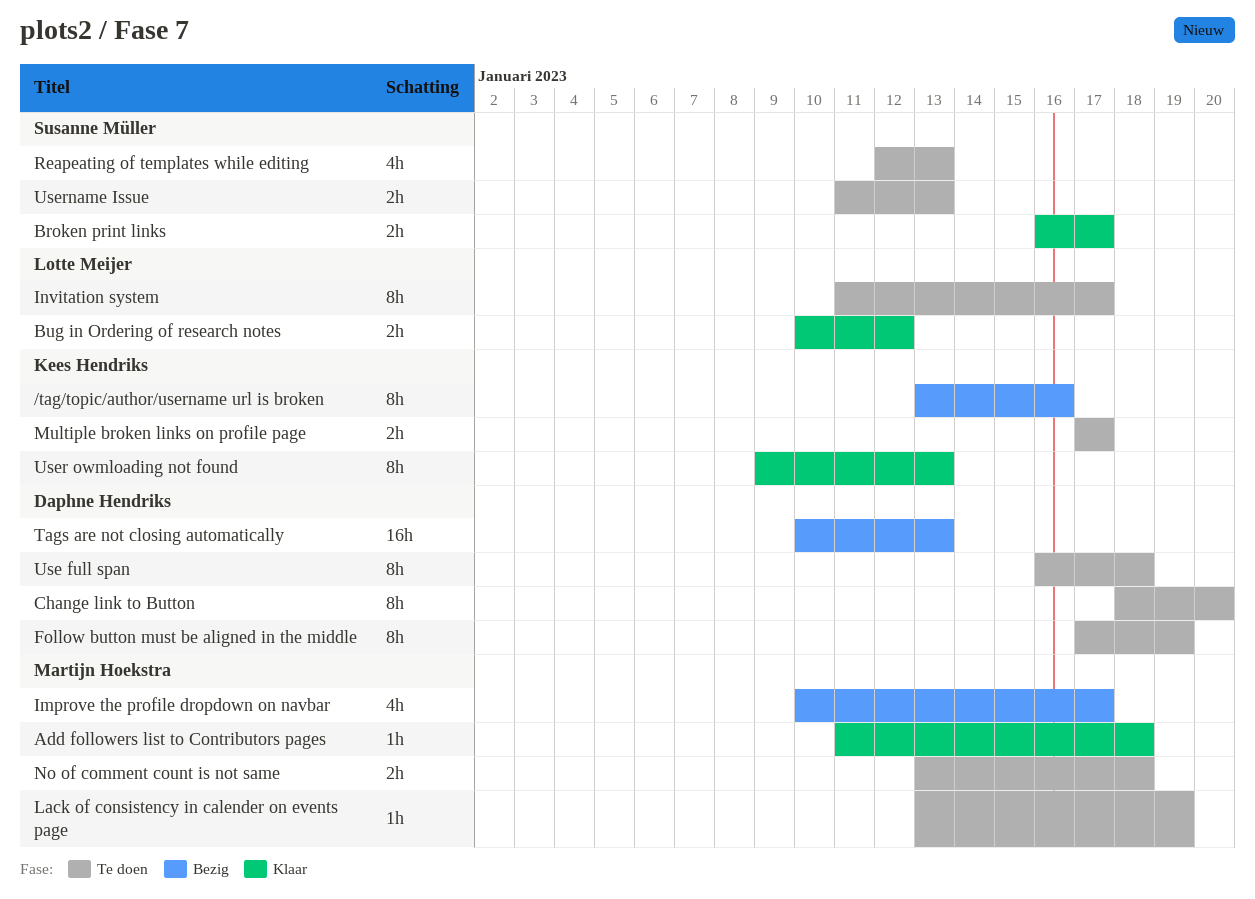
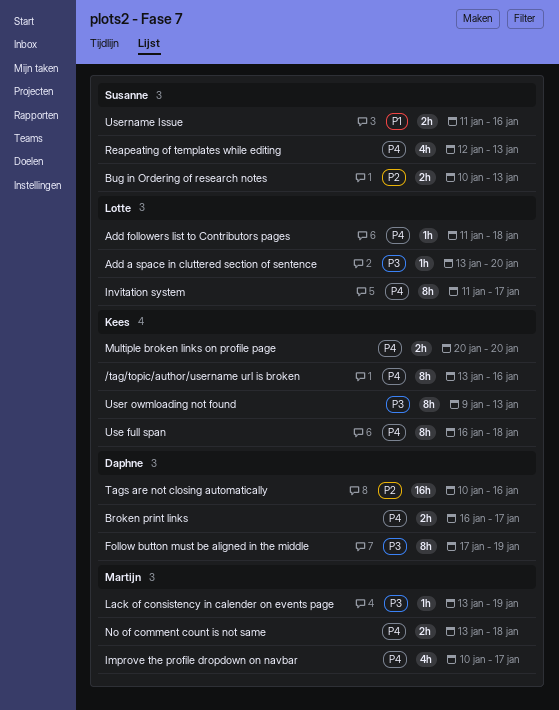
Add a space in cluttered section of sentence: none -> present
Add followers list to Contributors pages, owner: Martijn Hoekstra -> Lotte Meijer
Broken print links, owner: Susanne Müller -> Daphne Hendriks
Bug in Ordering of research notes, owner: Lotte Meijer -> Susanne Müller
Bug in Ordering of research notes, due: Jan 12 -> Jan 13
Change link to Button: present -> none
Multiple broken links on profile page, start: Jan 17 -> Jan 20
Multiple broken links on profile page, due: Jan 17 -> Jan 20
Tags are not closing automatically, due: Jan 13 -> Jan 16
Use full span, owner: Daphne Hendriks -> Kees Hendriks
Username Issue, due: Jan 13 -> Jan 16

